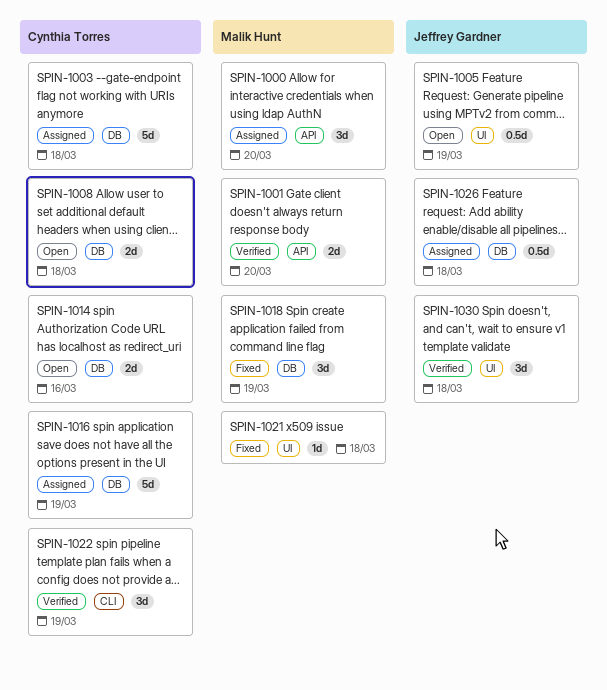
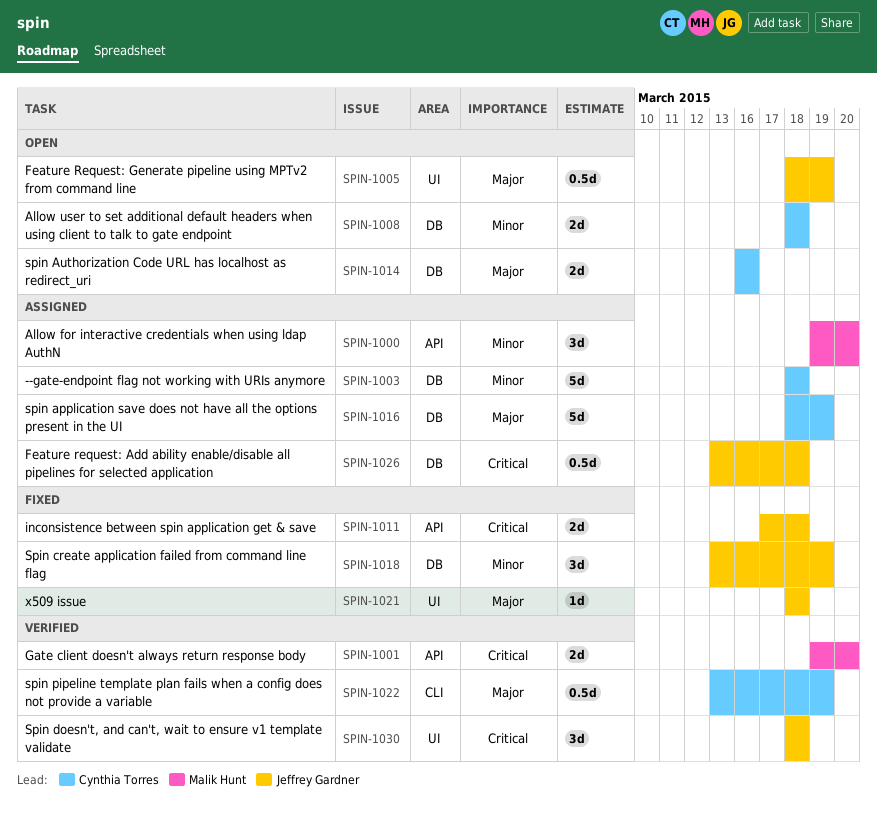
SPIN-1011: none -> present
SPIN-1018, owner: Malik Hunt -> Jeffrey Gardner
SPIN-1021, owner: Malik Hunt -> Jeffrey Gardner
SPIN-1022, estimate: 3d -> 0.5d

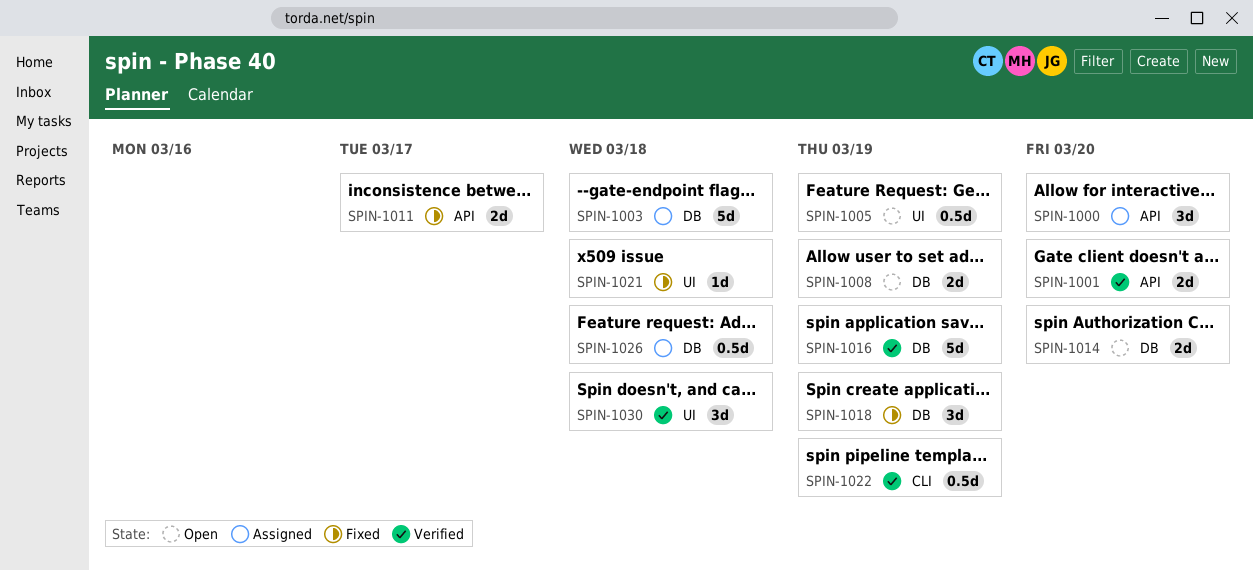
SPIN-1008, due: Mar 18 -> Mar 19
SPIN-1011, due: Mar 18 -> Mar 17
SPIN-1014, due: Mar 16 -> Mar 20
SPIN-1016, status: Assigned -> Verified

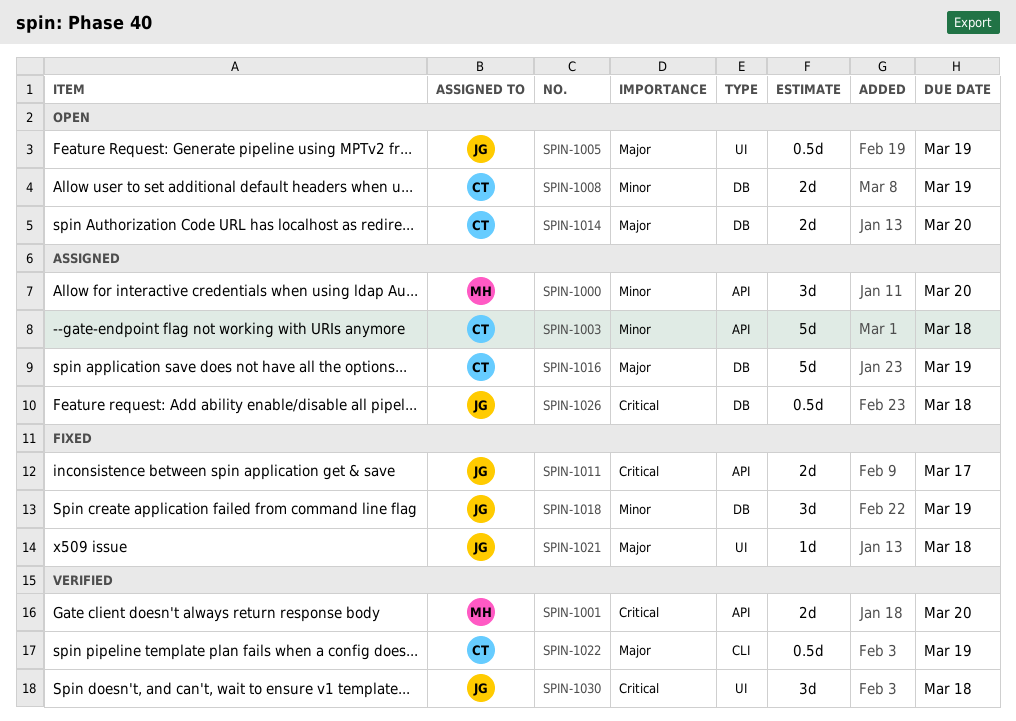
SPIN-1003, label: DB -> API
SPIN-1016, status: Verified -> Assigned

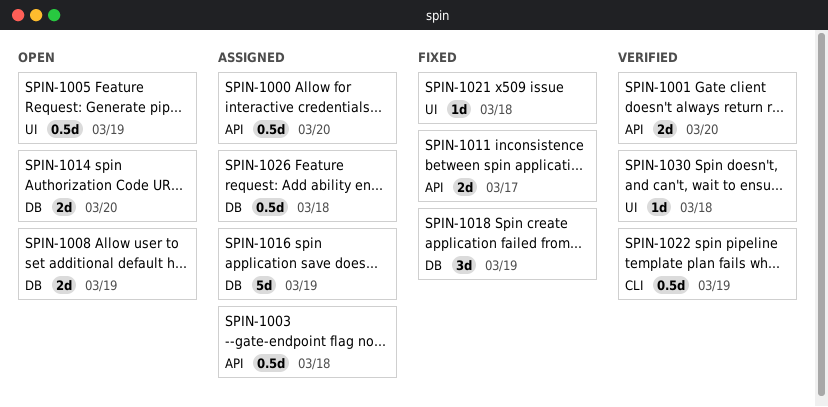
SPIN-1000, estimate: 3d -> 0.5d
SPIN-1003, estimate: 5d -> 0.5d
SPIN-1030, estimate: 3d -> 1d

